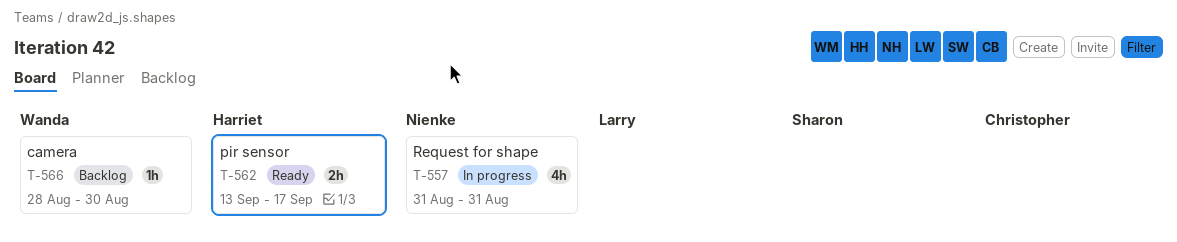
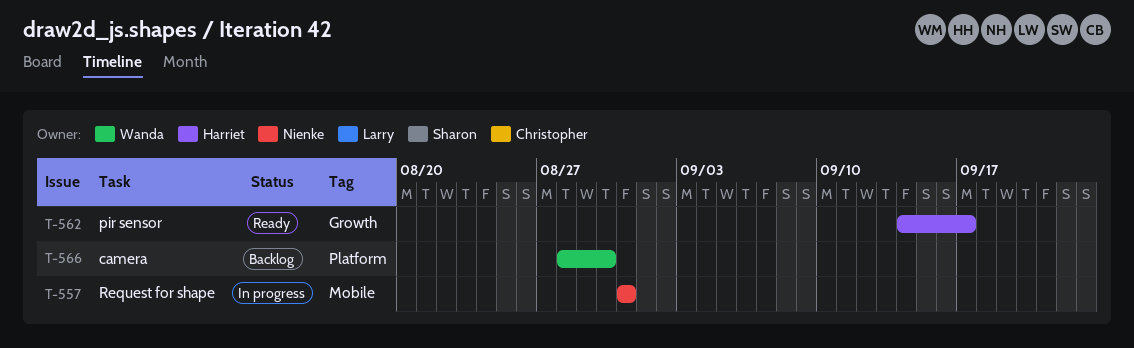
T-562, start: Sep 13 -> Sep 14

